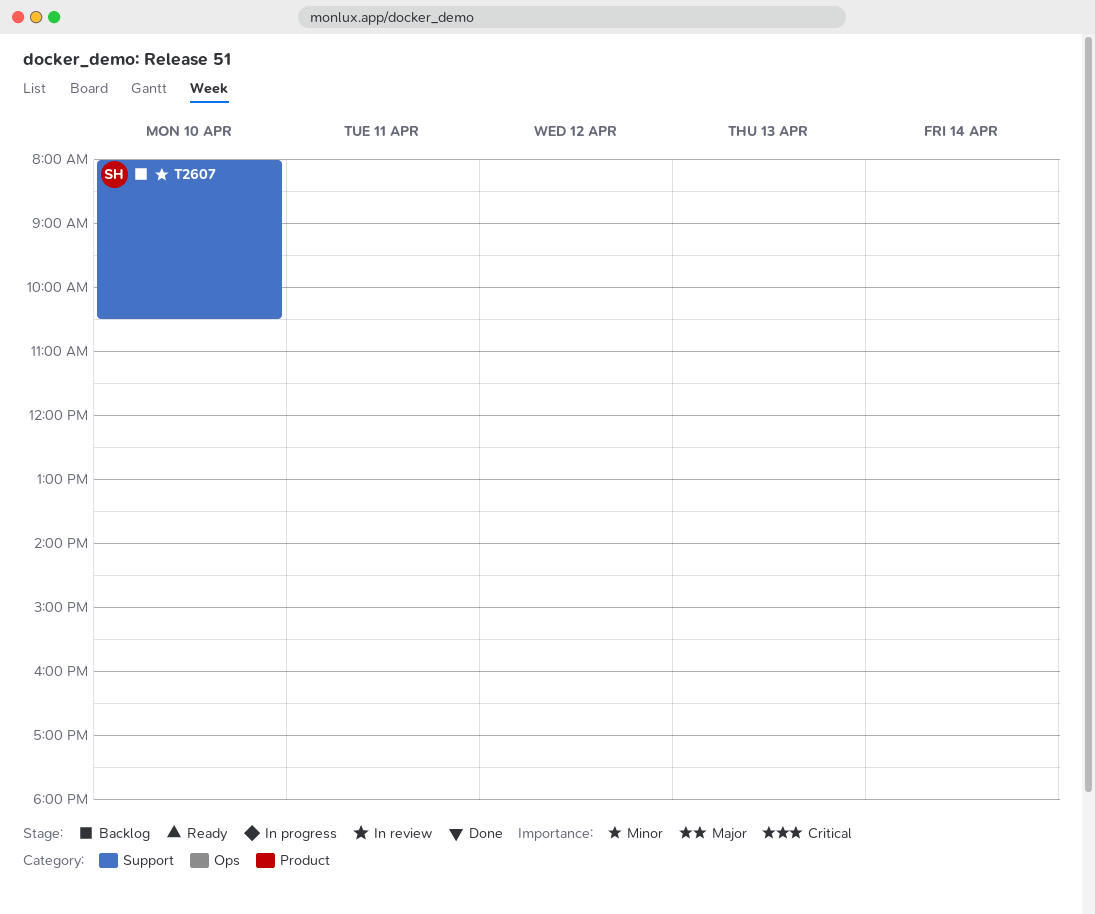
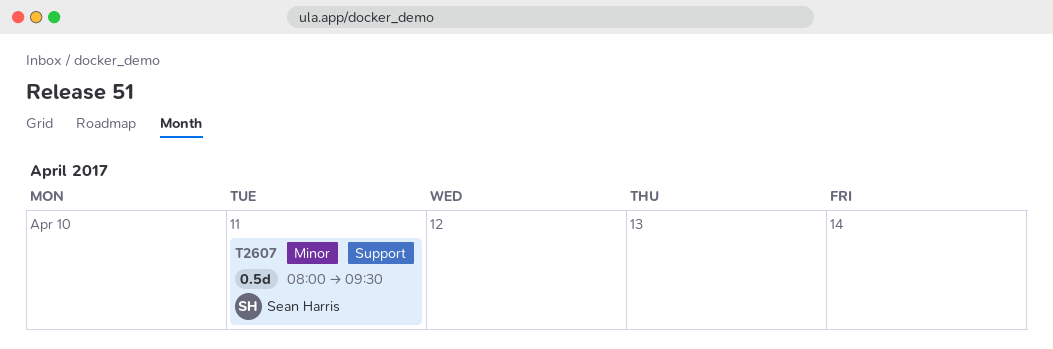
T2607, day: Apr 10 -> Apr 11
T2607, ends: 10:30 -> 09:30

